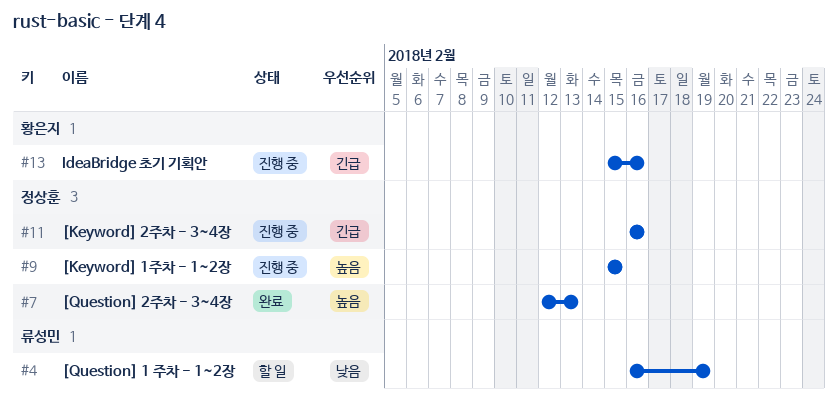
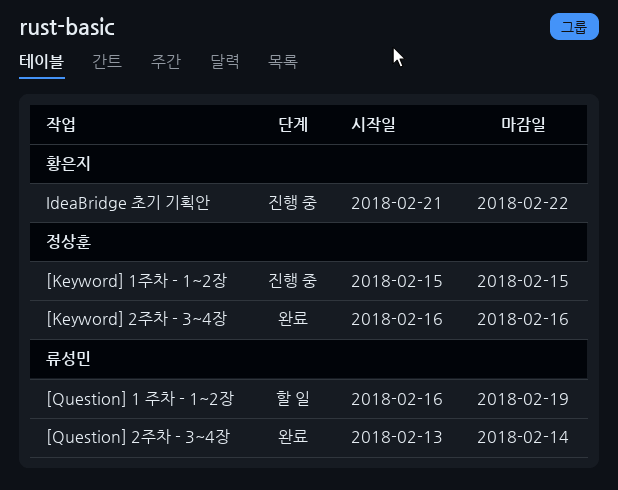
[Keyword] 2주차 - 3~4장, status: 진행 중 -> 완료
[Question] 2주차 - 3~4장, owner: 정상훈 -> 류성민
[Question] 2주차 - 3~4장, start: Feb 12 -> Feb 13
[Question] 2주차 - 3~4장, due: Feb 13 -> Feb 14
IdeaBridge 초기 기획안, start: Feb 15 -> Feb 21
IdeaBridge 초기 기획안, due: Feb 16 -> Feb 22

